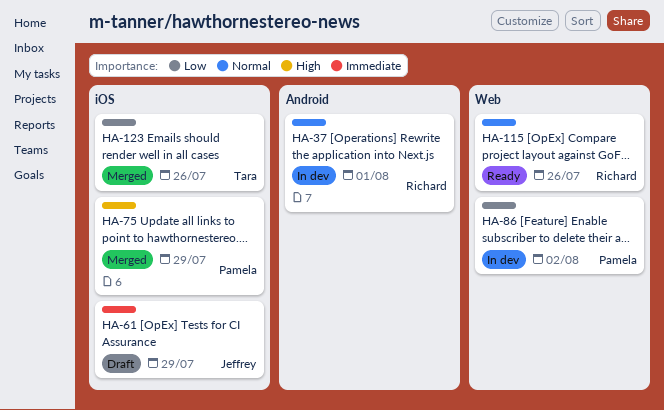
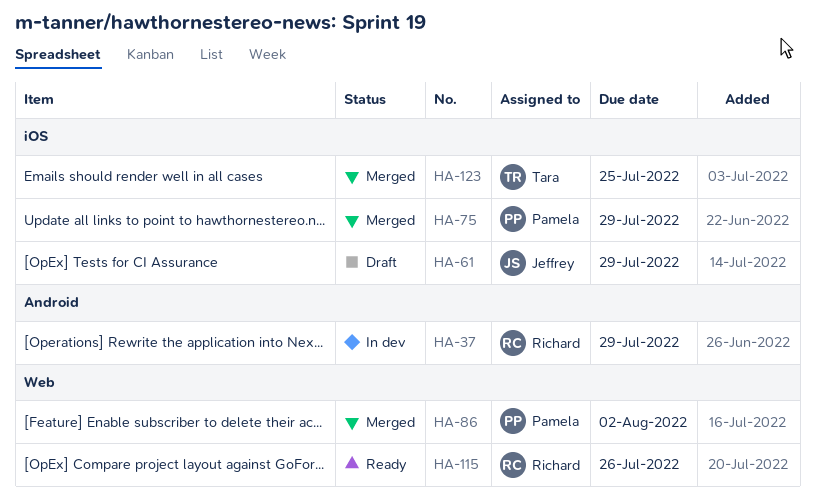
HA-37, due: Aug 1 -> Jul 29
HA-86, status: In dev -> Merged
HA-123, due: Jul 26 -> Jul 25

